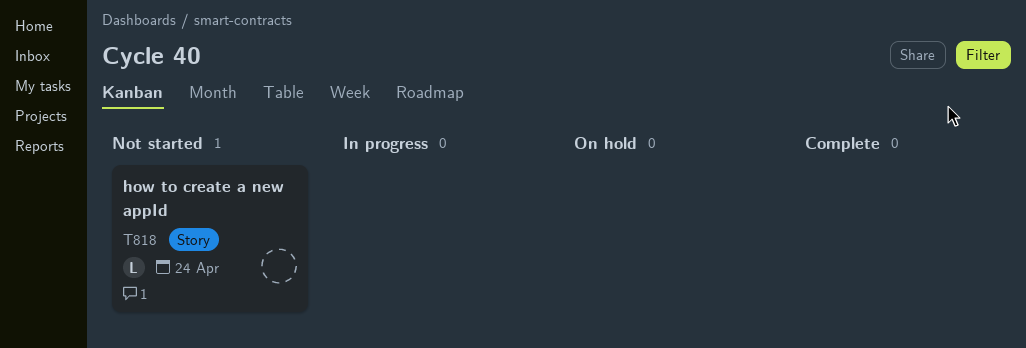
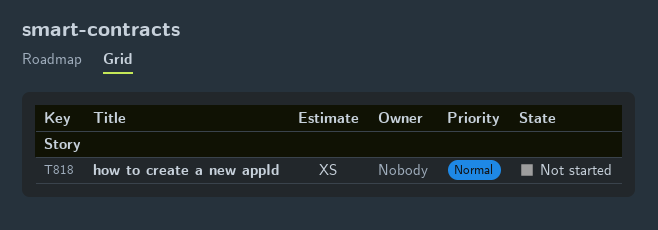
T818, estimate: L -> XS

